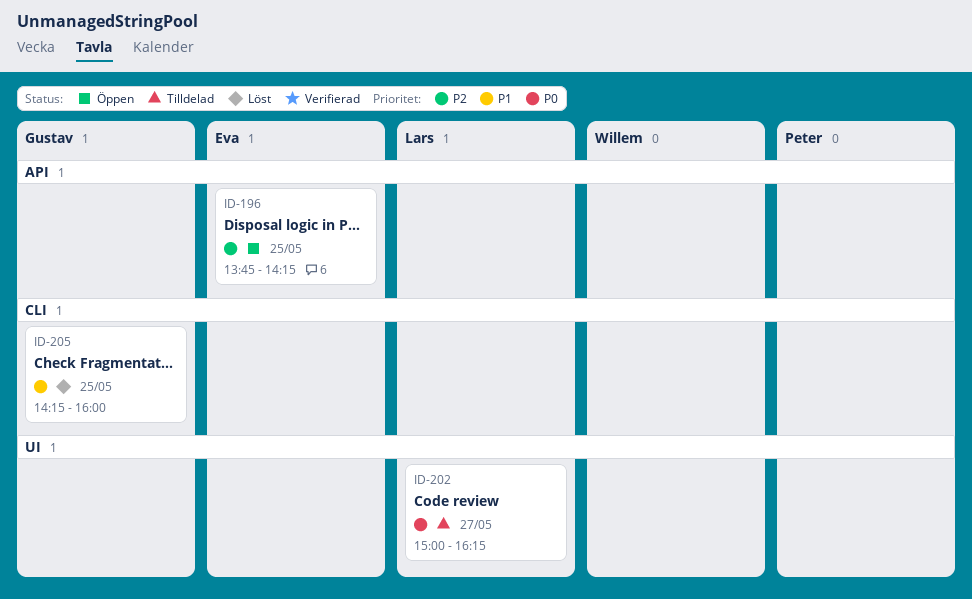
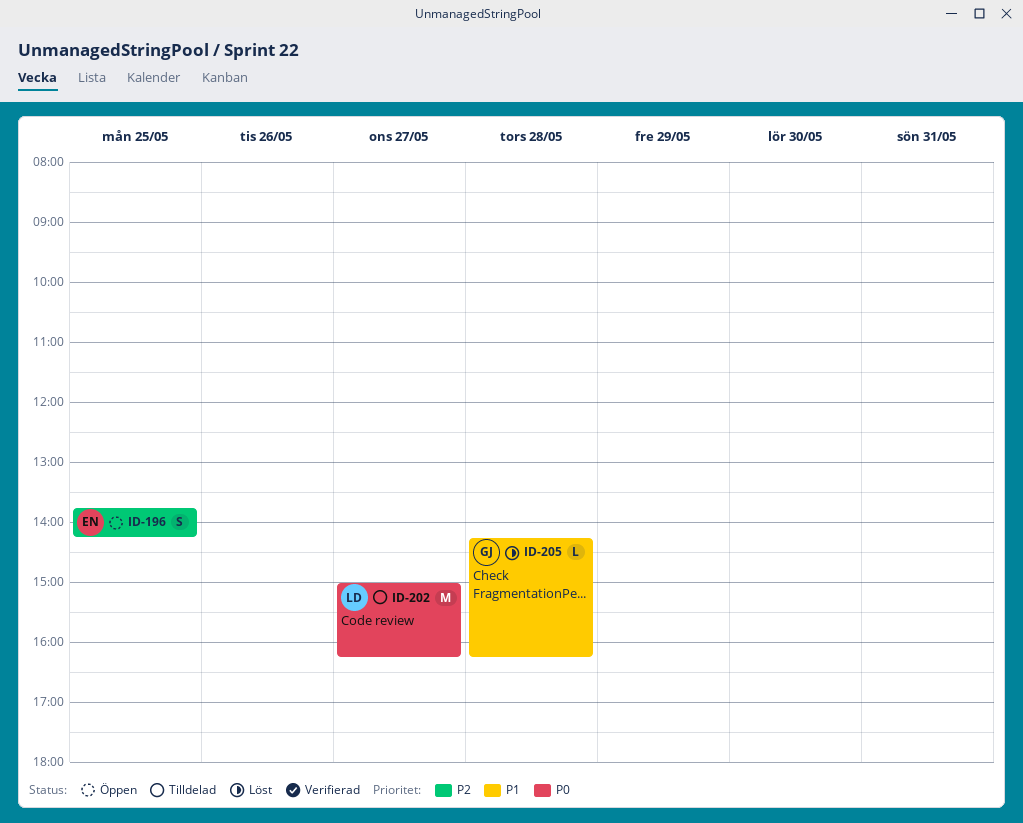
ID-205, day: May 25 -> May 28
ID-205, ends: 16:00 -> 16:15

